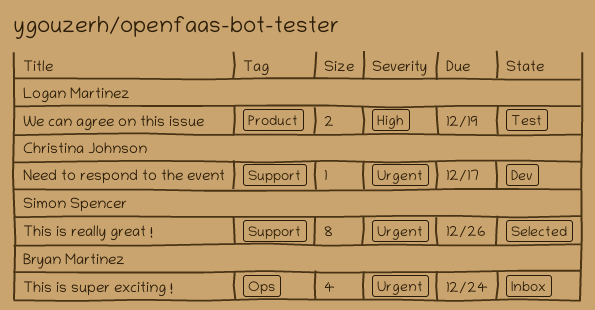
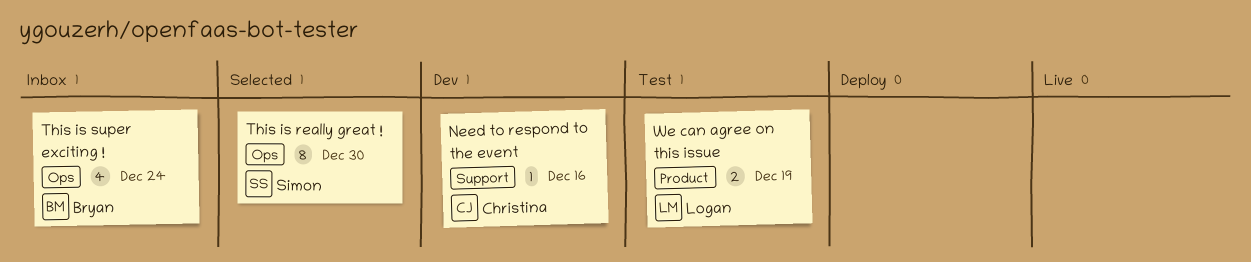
Need to respond to the event, due: Dec 17 -> Dec 16
This is really great !, label: Support -> Ops
This is really great !, due: Dec 26 -> Dec 30

